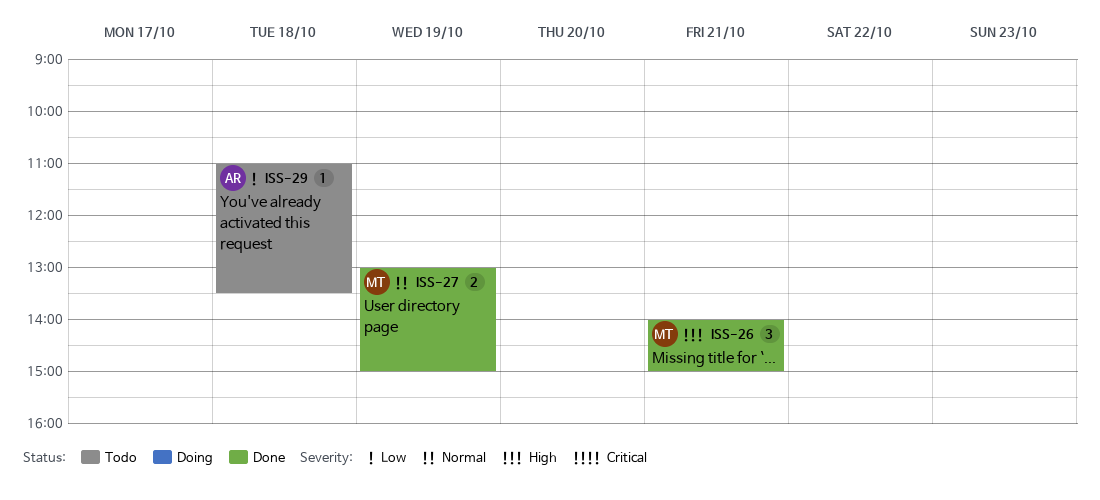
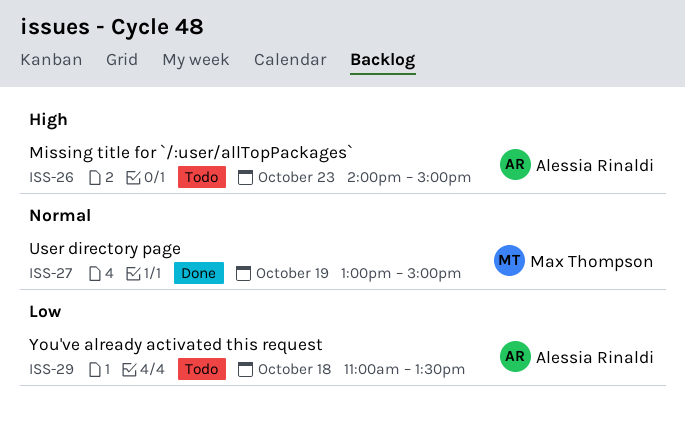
ISS-26, status: Done -> Todo
ISS-26, owner: Max Thompson -> Alessia Rinaldi
ISS-26, day: Oct 21 -> Oct 23

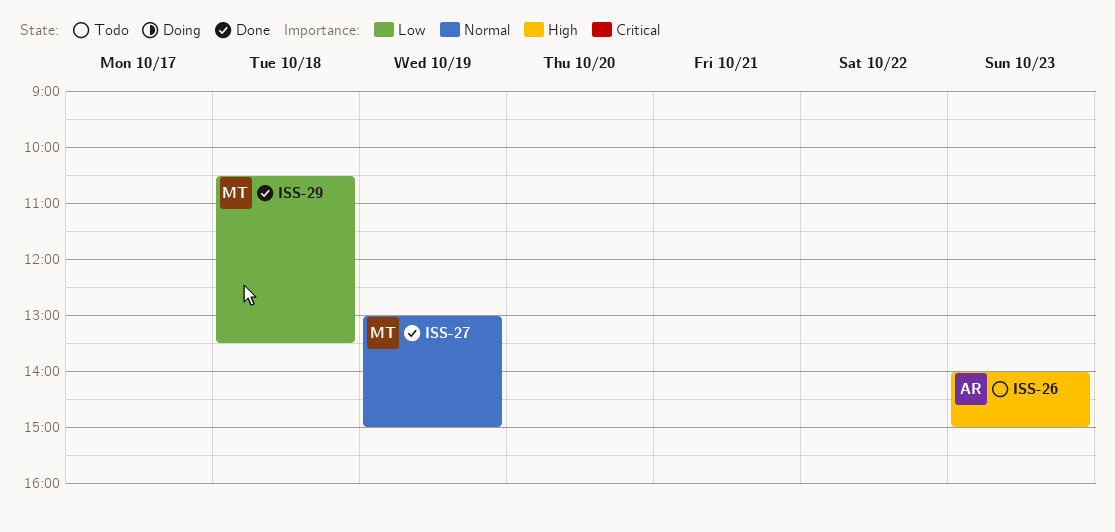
ISS-29, status: Todo -> Done
ISS-29, owner: Alessia Rinaldi -> Max Thompson
ISS-29, begins: 11:00 -> 10:30

